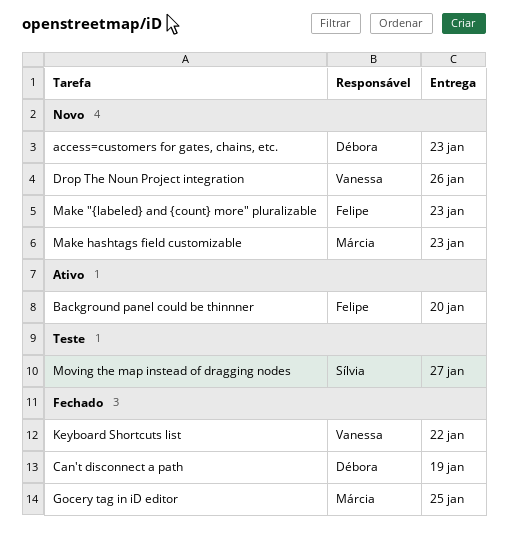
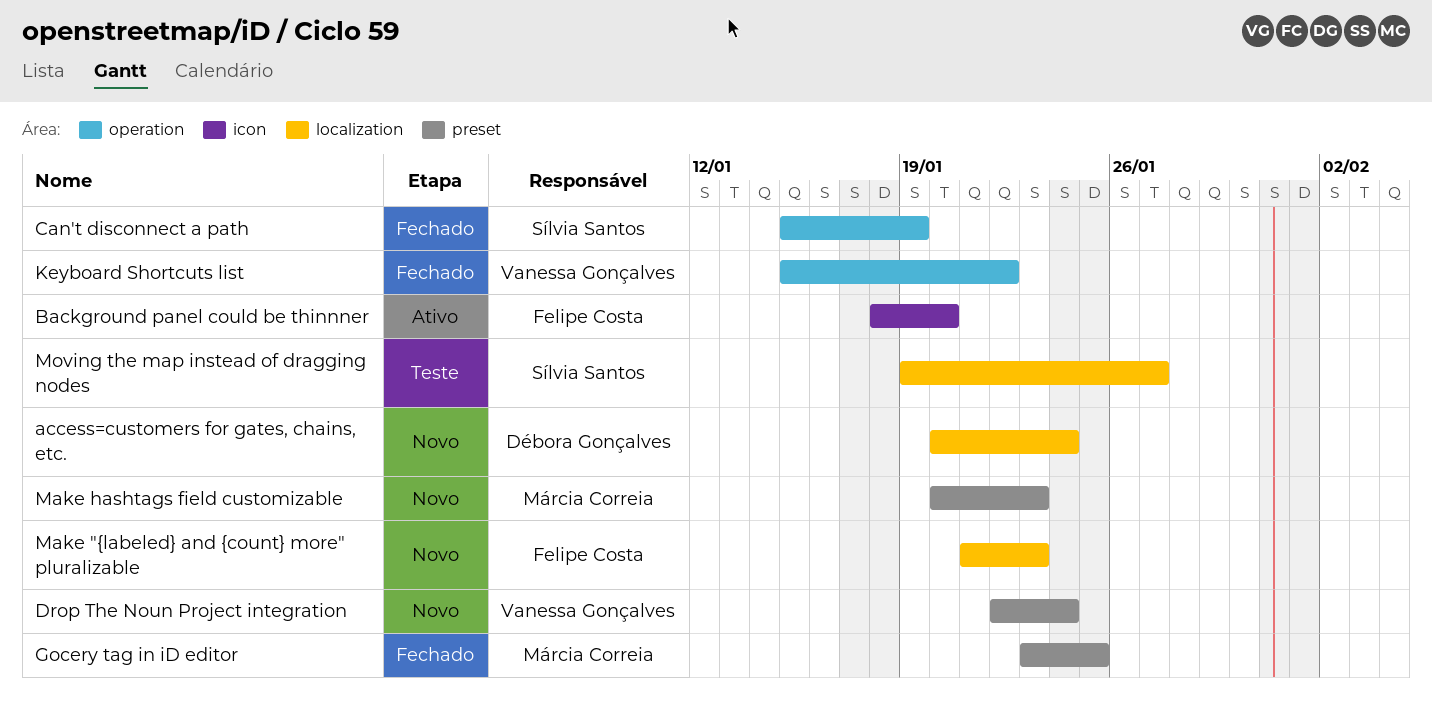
access=customers for gates, chains, etc., due: Jan 23 -> Jan 24
Can't disconnect a path, owner: Débora Gonçalves -> Sílvia Santos
Drop The Noun Project integration, due: Jan 26 -> Jan 24

